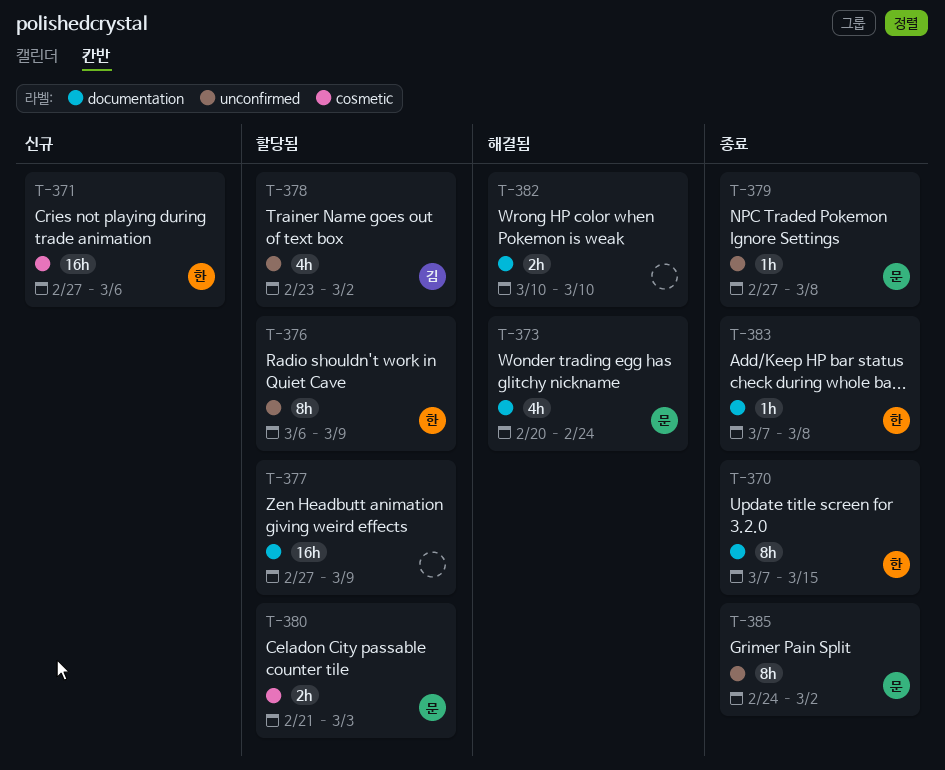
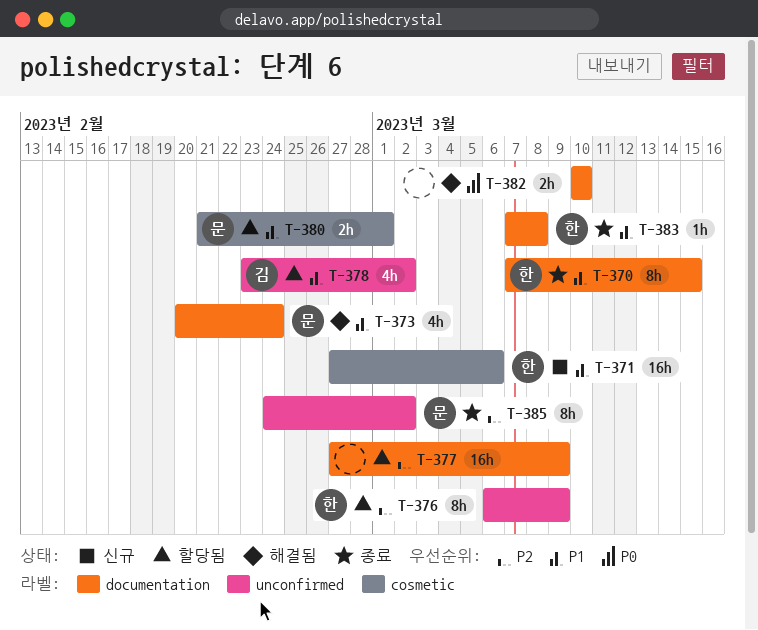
T-379: present -> none
T-380, due: Mar 3 -> Mar 1

